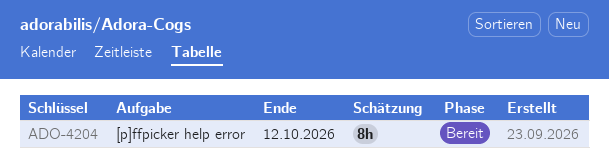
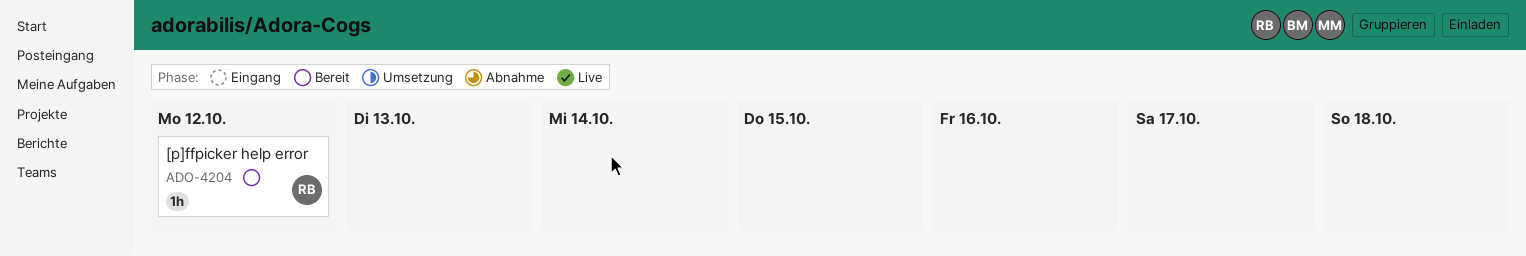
ADO-4204, estimate: 8h -> 1h

